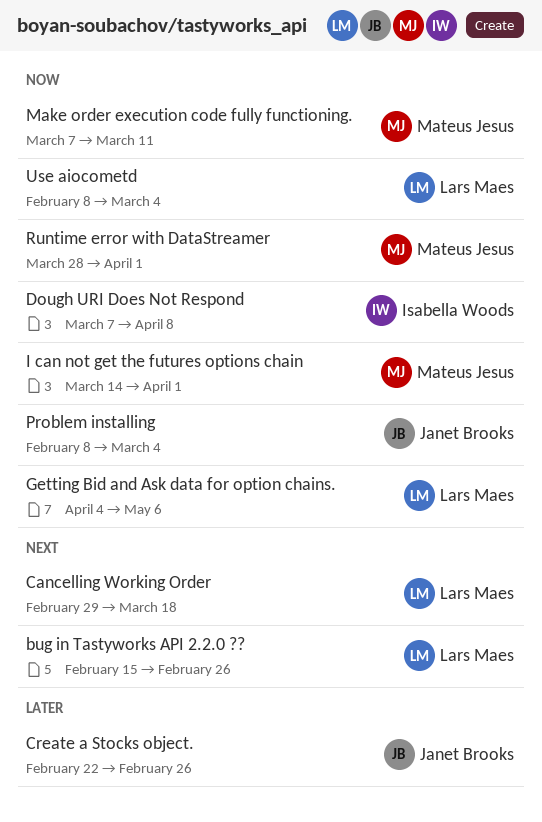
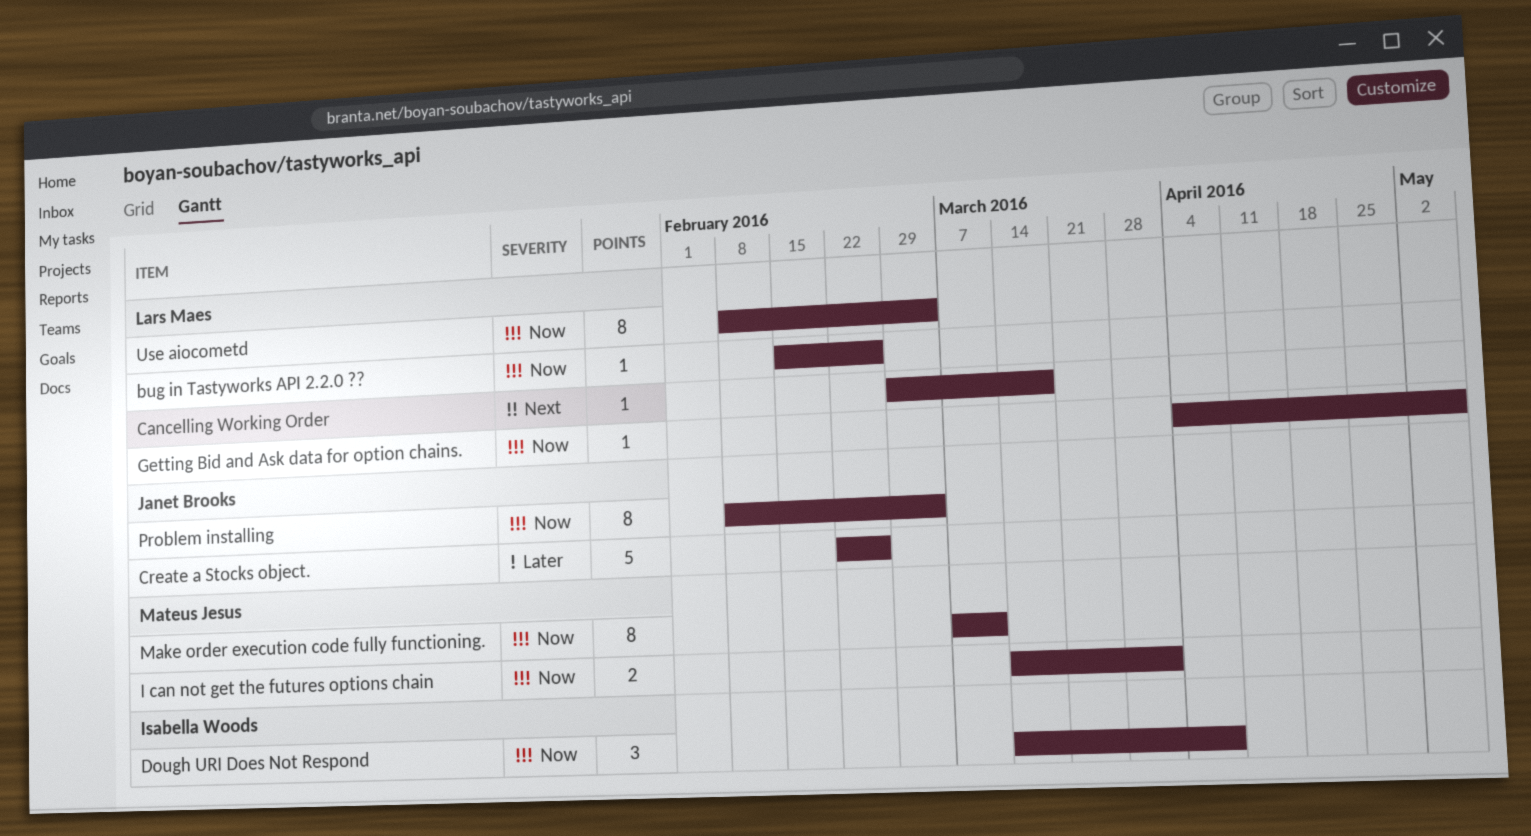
bug in Tastyworks API 2.2.0 ??, priority: Next -> Now
Dough URI Does Not Respond, start: Mar 7 -> Mar 14
Runtime error with DataStreamer: present -> none

